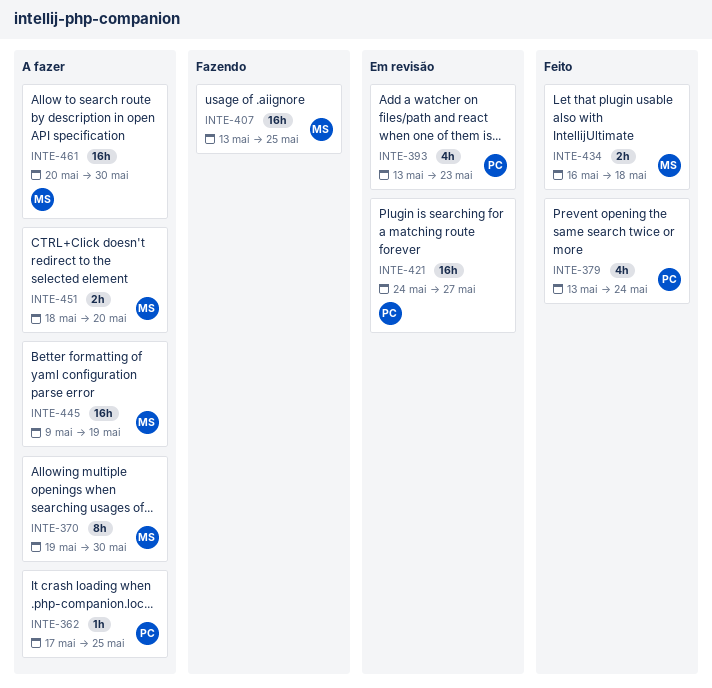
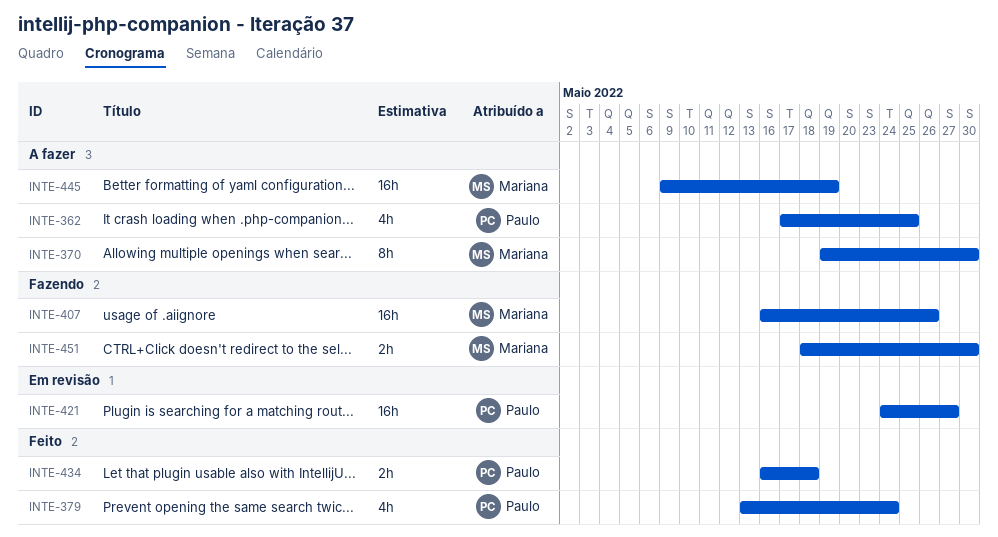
INTE-362, estimate: 1h -> 4h
INTE-393: present -> none
INTE-407, start: May 13 -> May 16
INTE-407, due: May 25 -> May 26
INTE-434, owner: Mariana -> Paulo
INTE-451, status: A fazer -> Fazendo
INTE-451, due: May 20 -> May 30
INTE-461: present -> none

